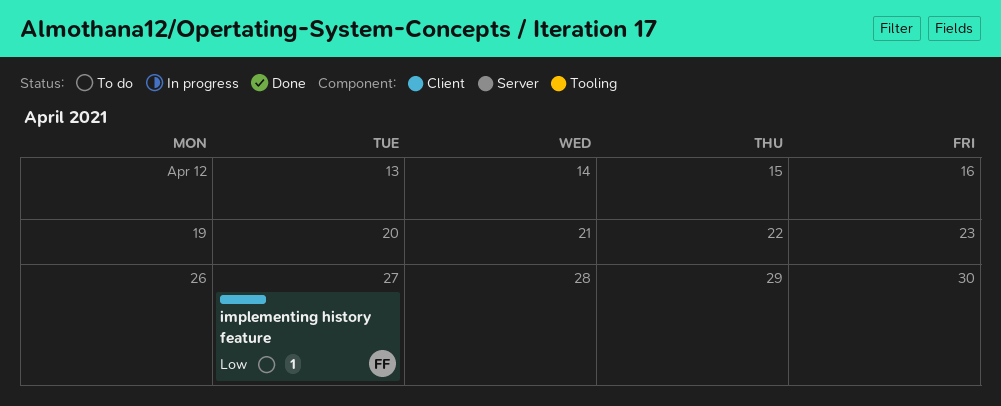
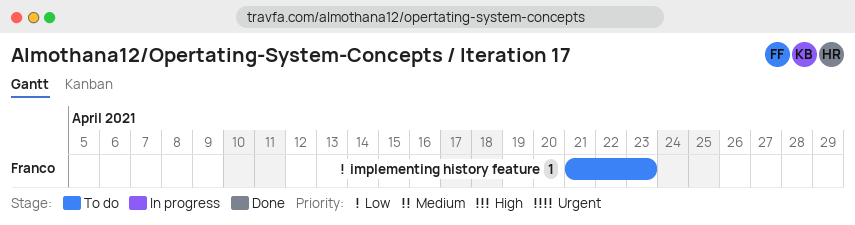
implementing history feature, due: Apr 27 -> Apr 23

